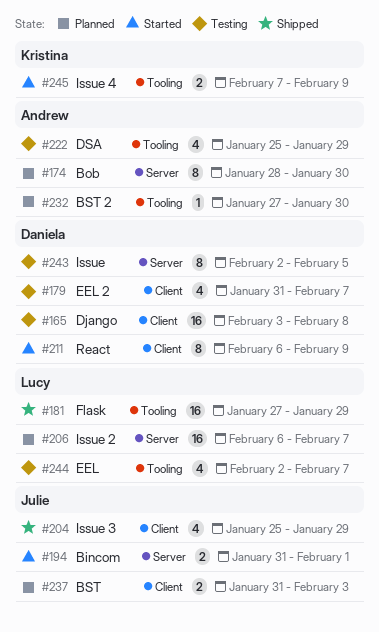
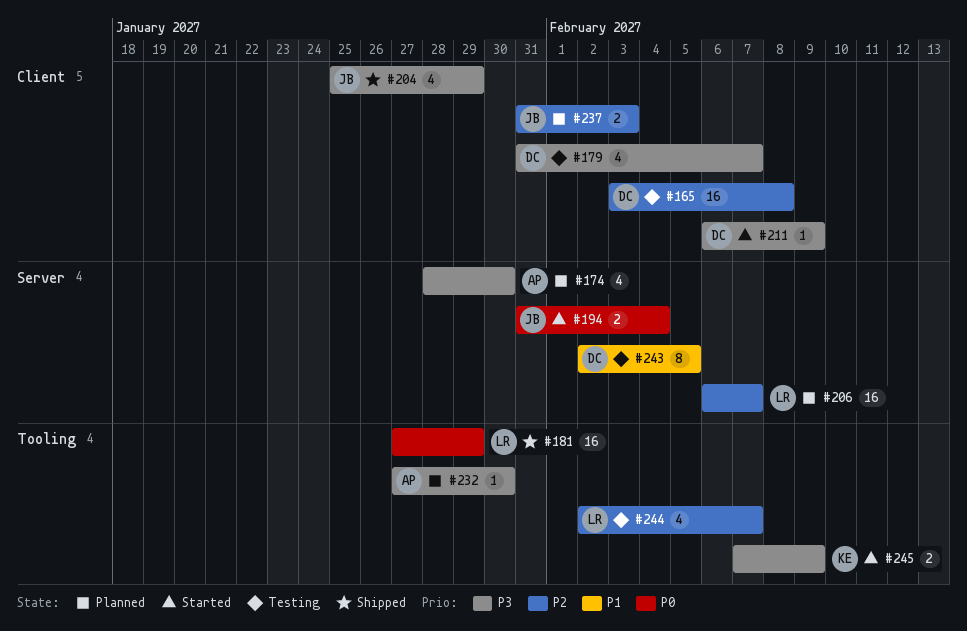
#174, estimate: 8 -> 4
#194, due: Feb 1 -> Feb 4
#211, estimate: 8 -> 1
#222: present -> none

